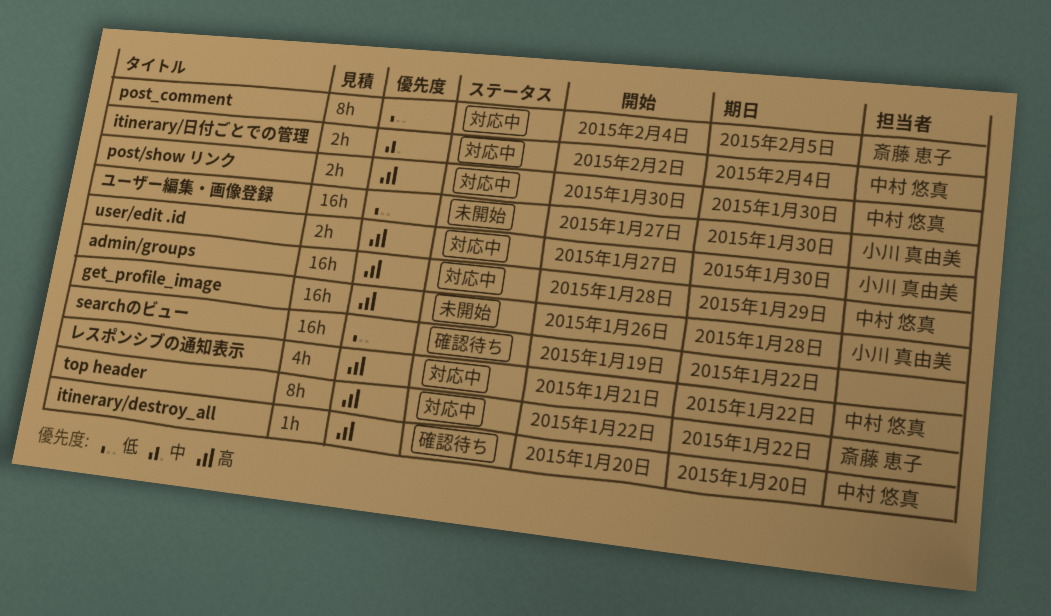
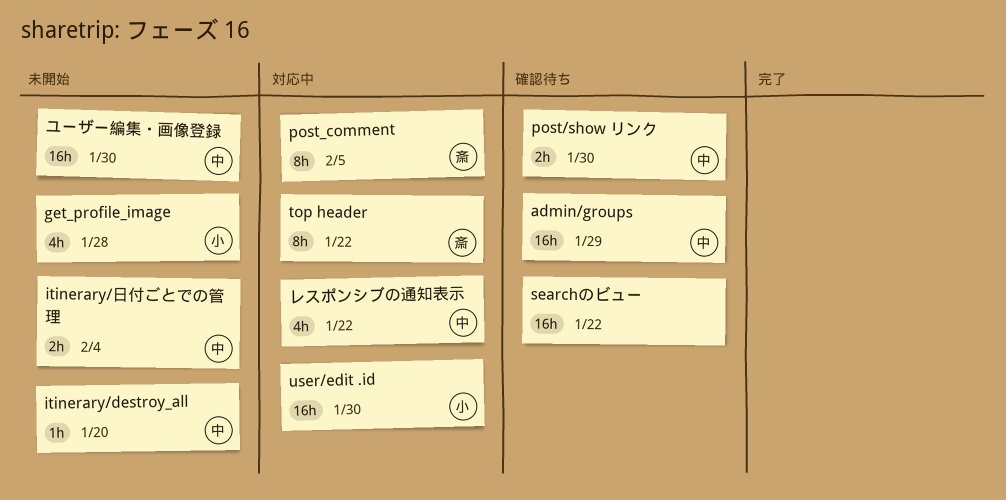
admin/groups, status: 対応中 -> 確認待ち
get_profile_image, estimate: 16h -> 4h
itinerary/destroy_all, status: 確認待ち -> 未開始
itinerary/日付ごとでの管理, status: 対応中 -> 未開始
post/show リンク, status: 対応中 -> 確認待ち
user/edit .id, estimate: 2h -> 16h
ユーザー編集・画像登録, owner: 小川 真由美 -> 中村 悠真

